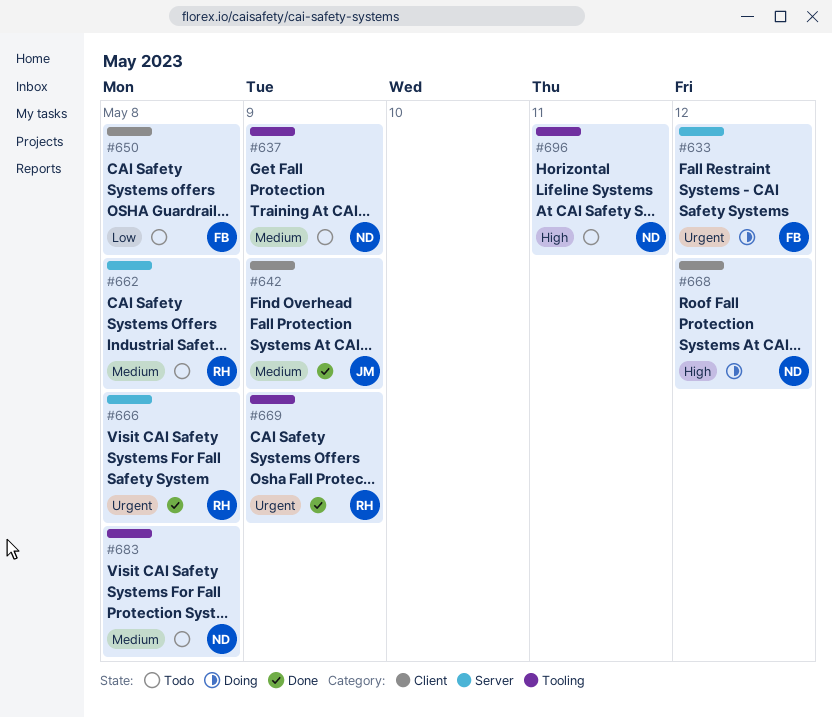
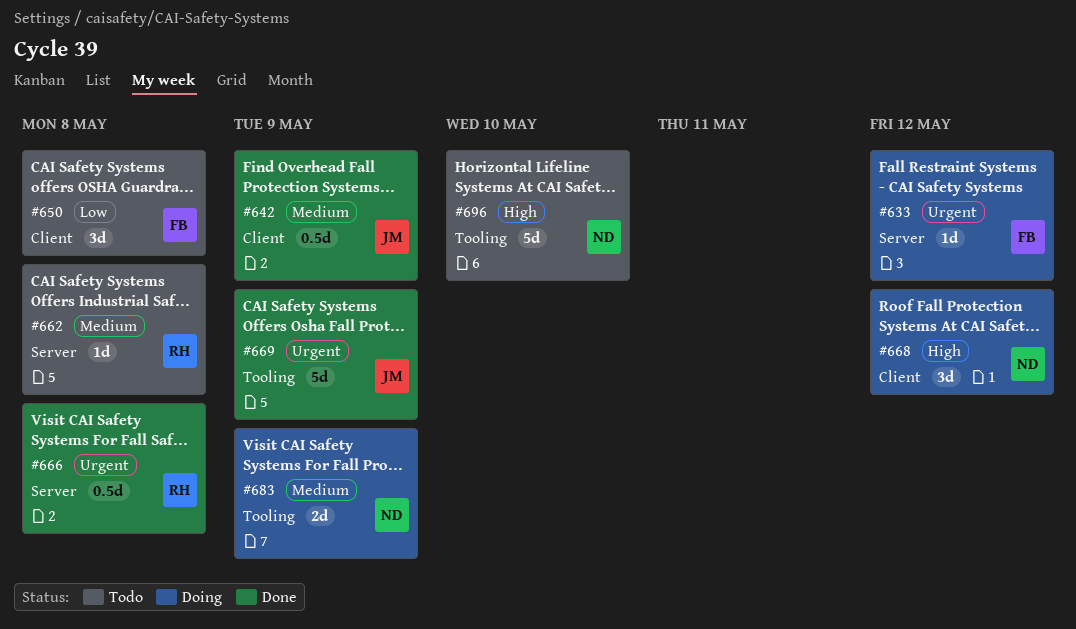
#637: present -> none
#669, owner: RH -> JM
#683, status: Todo -> Doing
#683, due: May 8 -> May 9
#696, due: May 11 -> May 10

